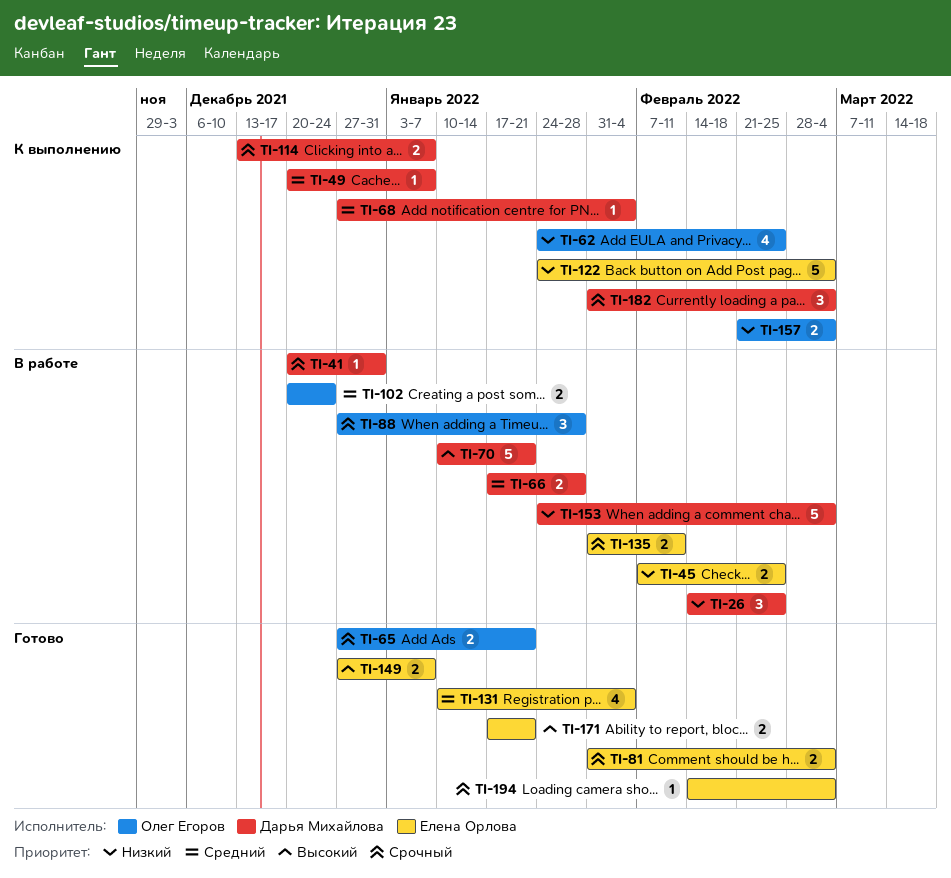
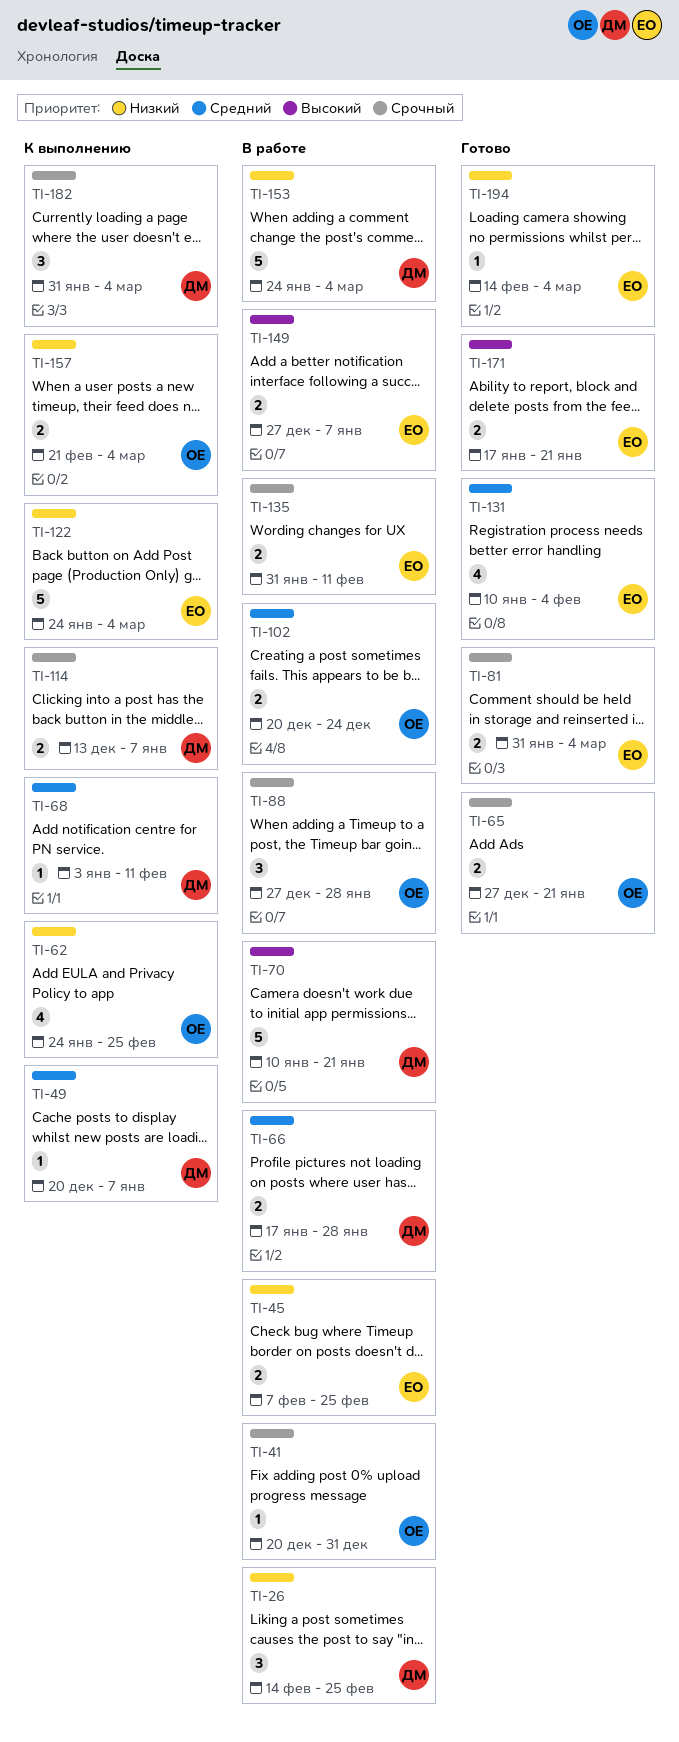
TI-41, owner: Дарья Михайлова -> Олег Егоров
TI-68, start: Dec 27 -> Jan 3
TI-68, due: Feb 4 -> Feb 11
TI-149, status: Готово -> В работе
TI-194, priority: Срочный -> Низкий

